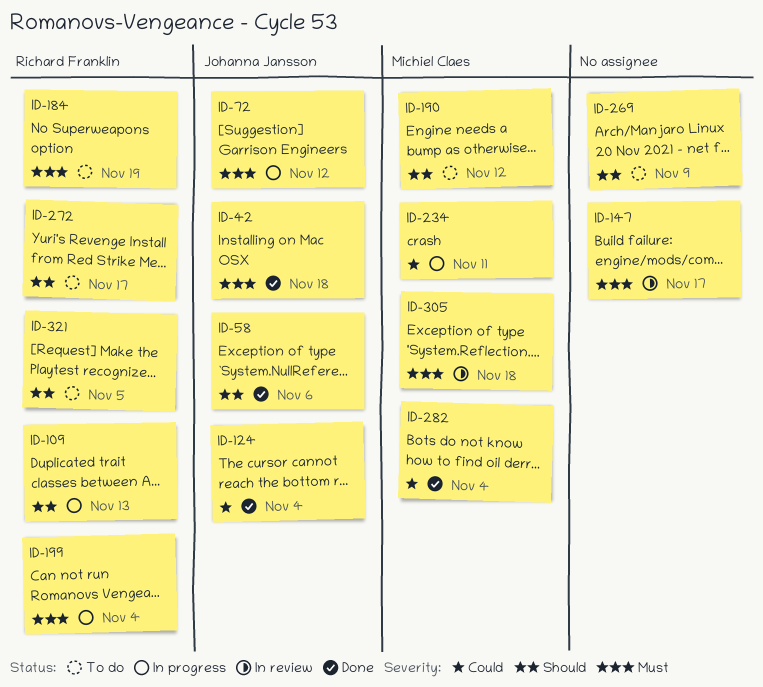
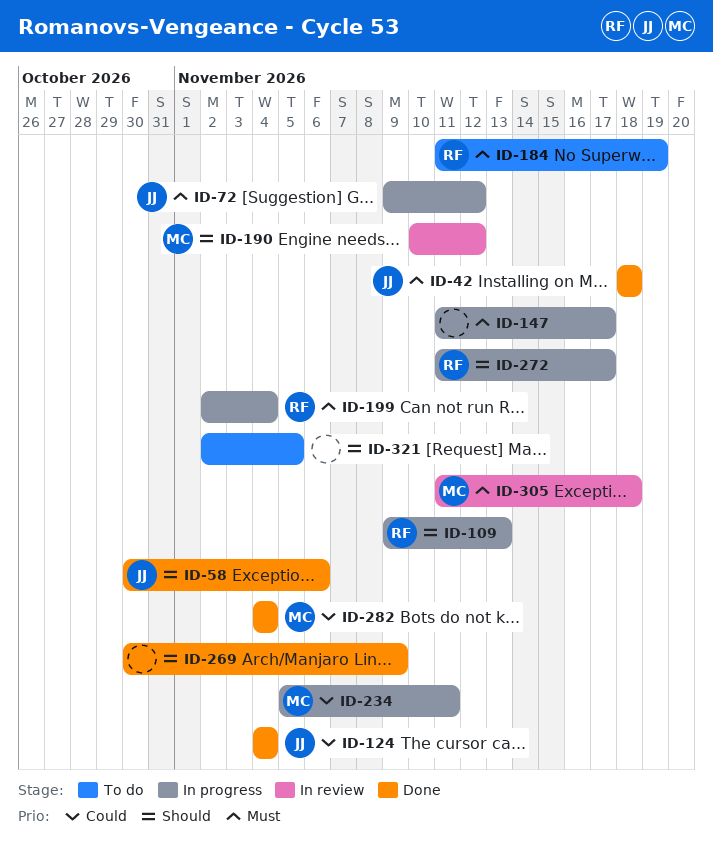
ID-147, status: In review -> In progress
ID-190, status: To do -> In review
ID-269, status: To do -> Done
ID-272, status: To do -> In progress
ID-321, owner: Richard Franklin -> none

